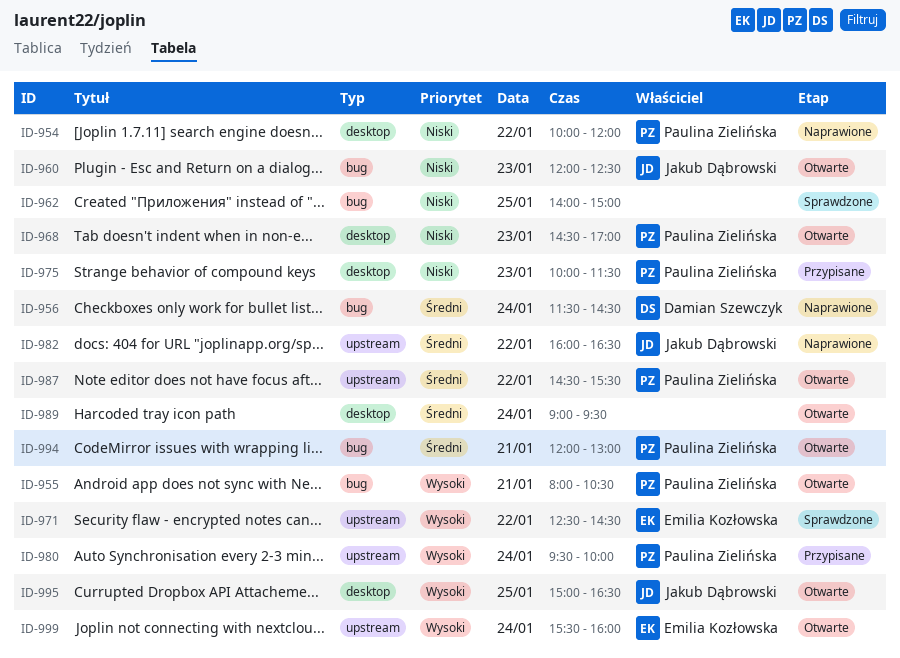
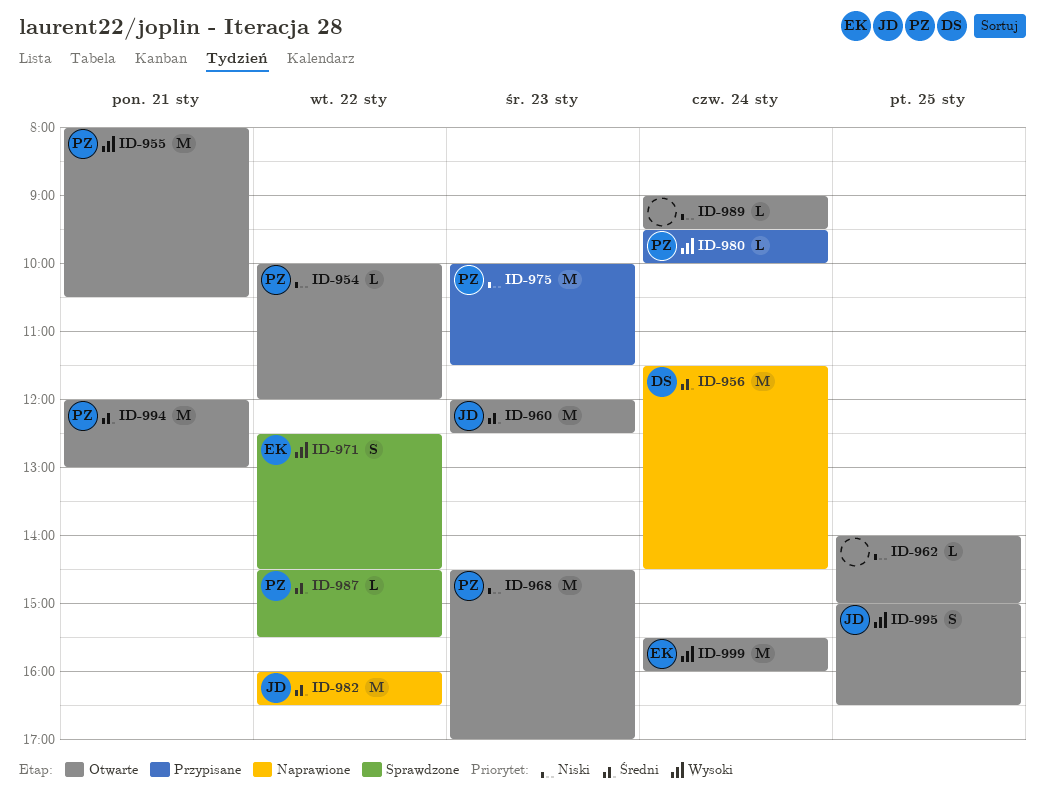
ID-954, status: Naprawione -> Otwarte
ID-960, priority: Niski -> Średni
ID-962, status: Sprawdzone -> Otwarte
ID-987, status: Otwarte -> Sprawdzone
ID-989, priority: Średni -> Niski

